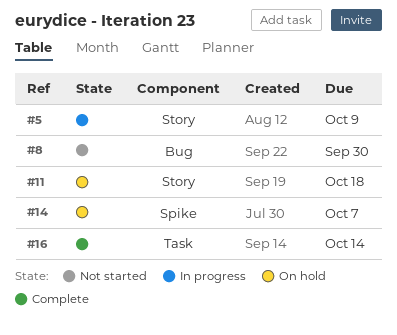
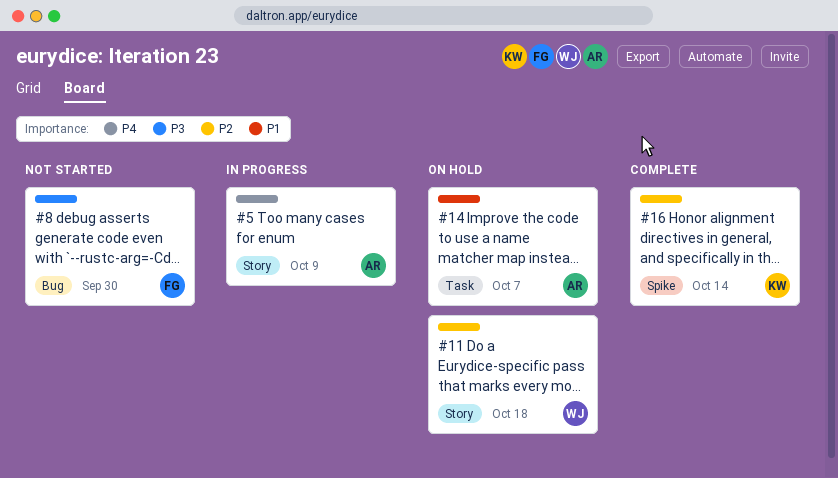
#14, label: Spike -> Task
#16, label: Task -> Spike

